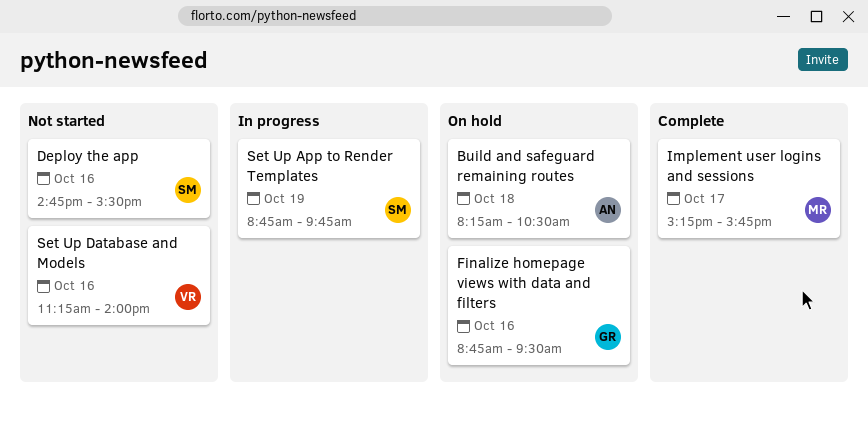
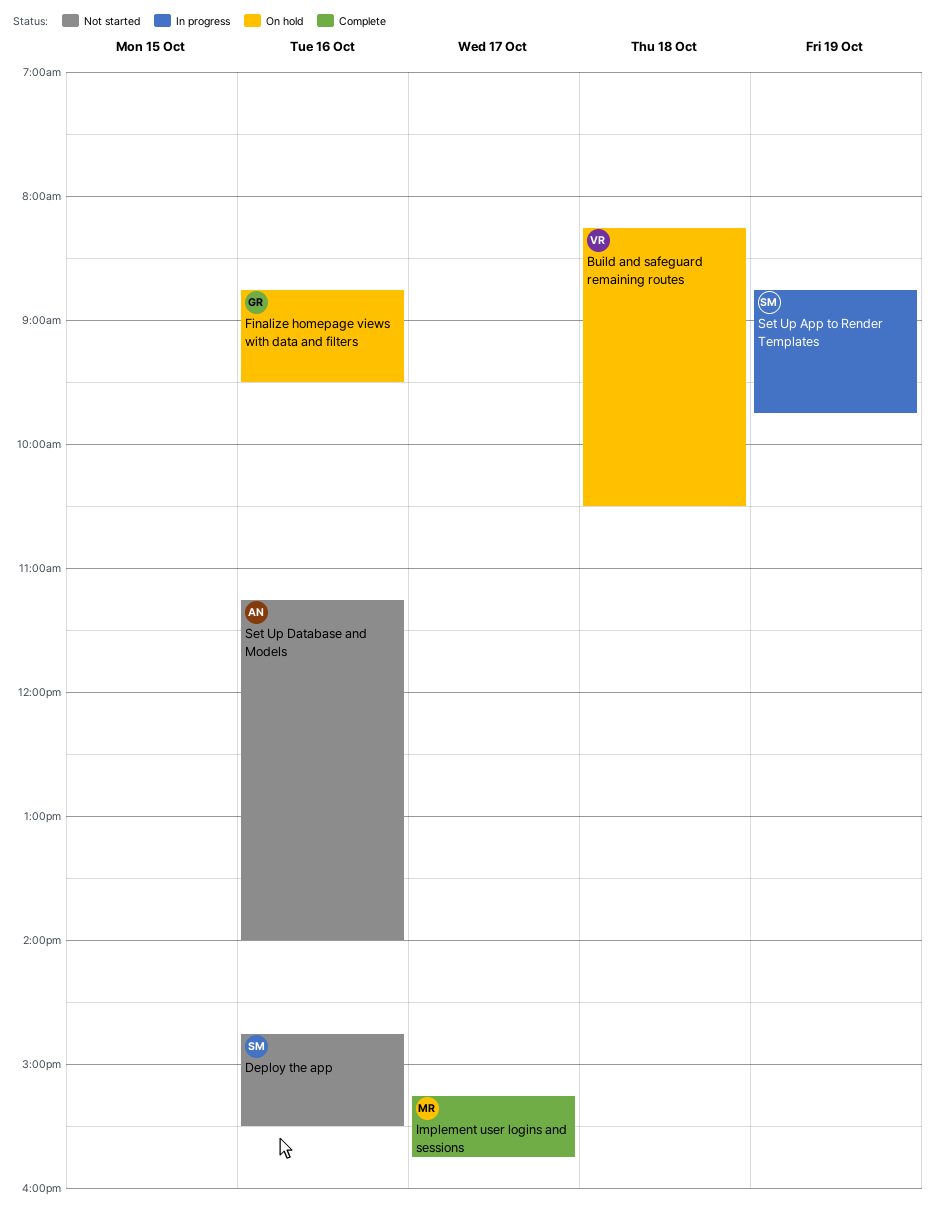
Build and safeguard remaining routes, owner: AN -> VR
Set Up Database and Models, owner: VR -> AN

